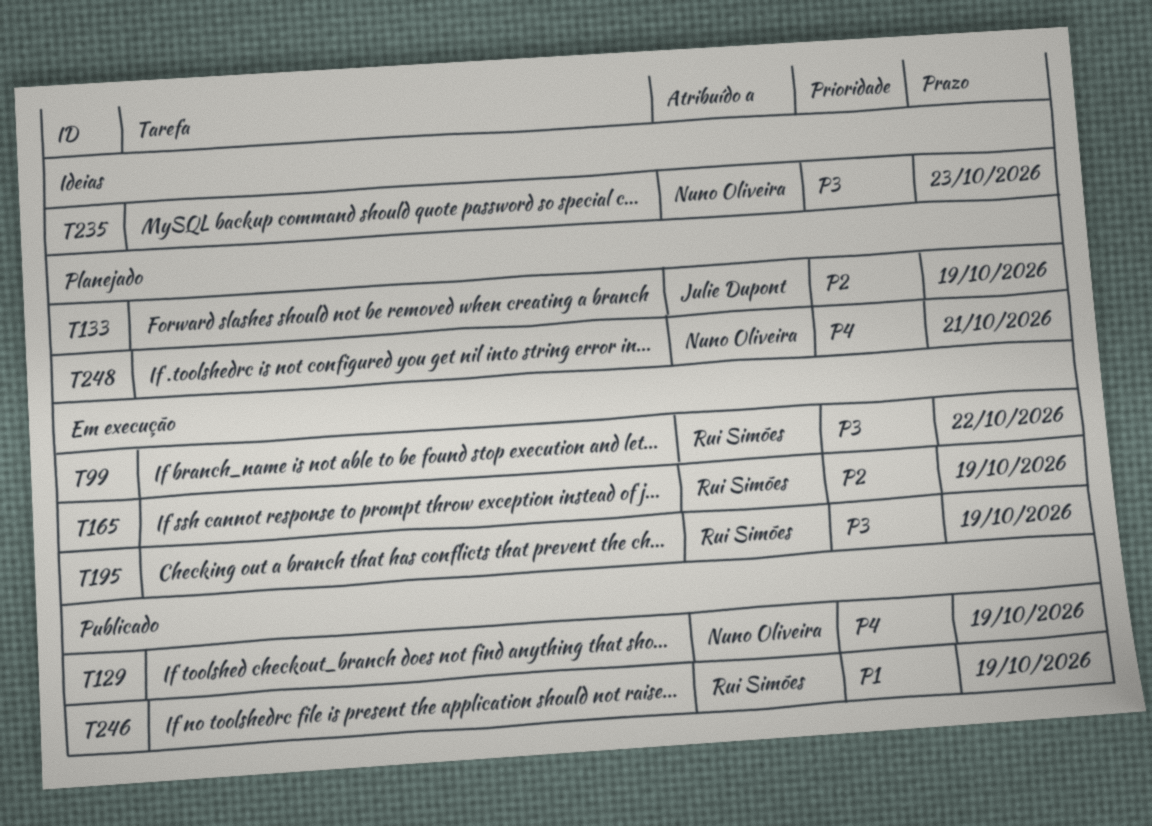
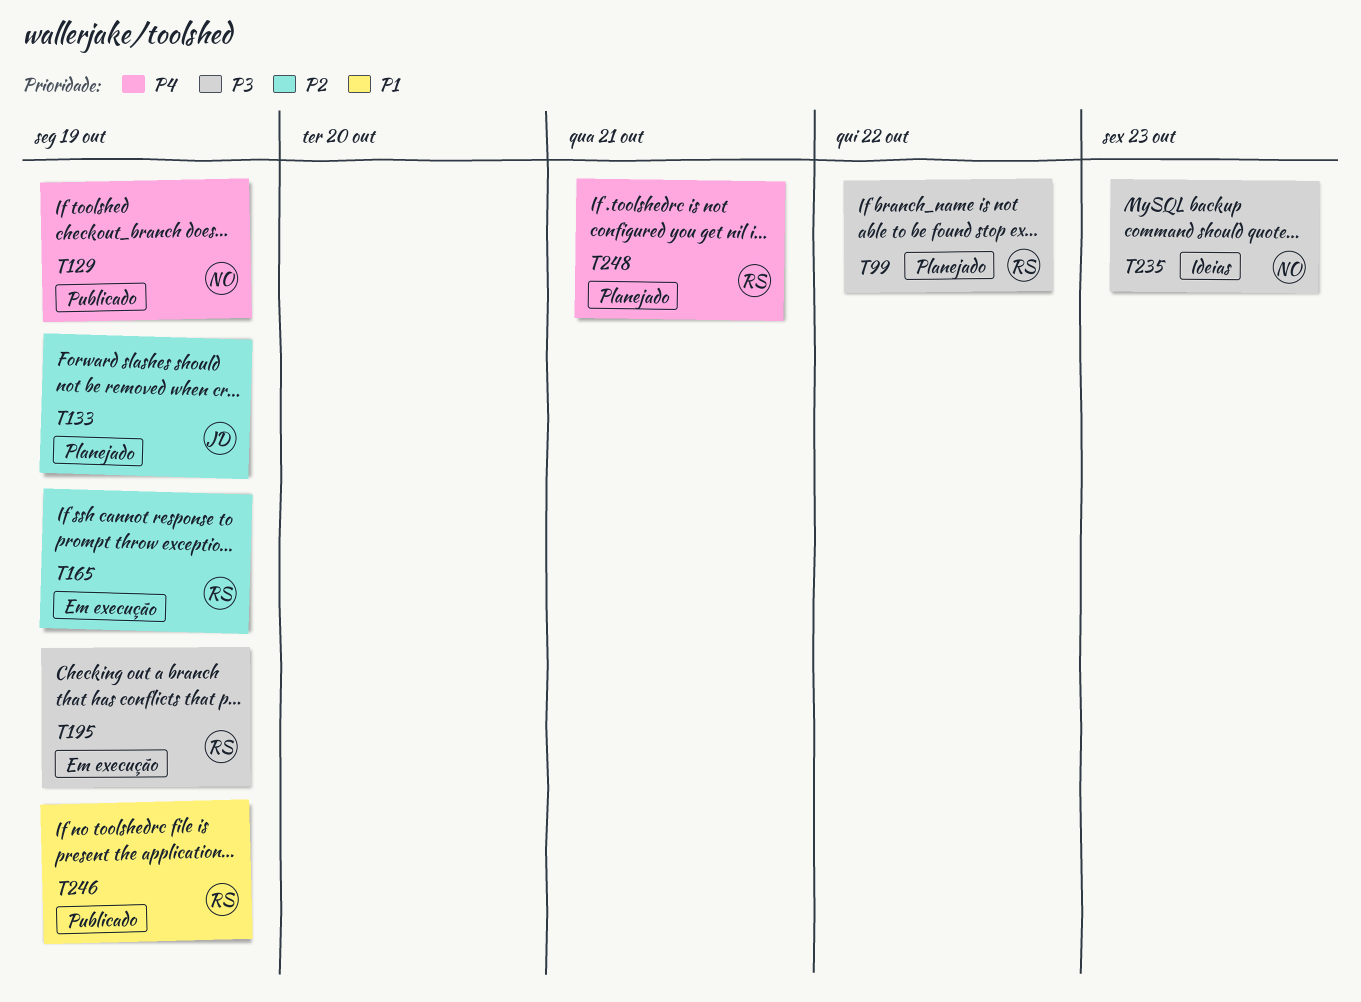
T99, status: Em execução -> Planejado
T248, owner: Nuno Oliveira -> Rui Simões

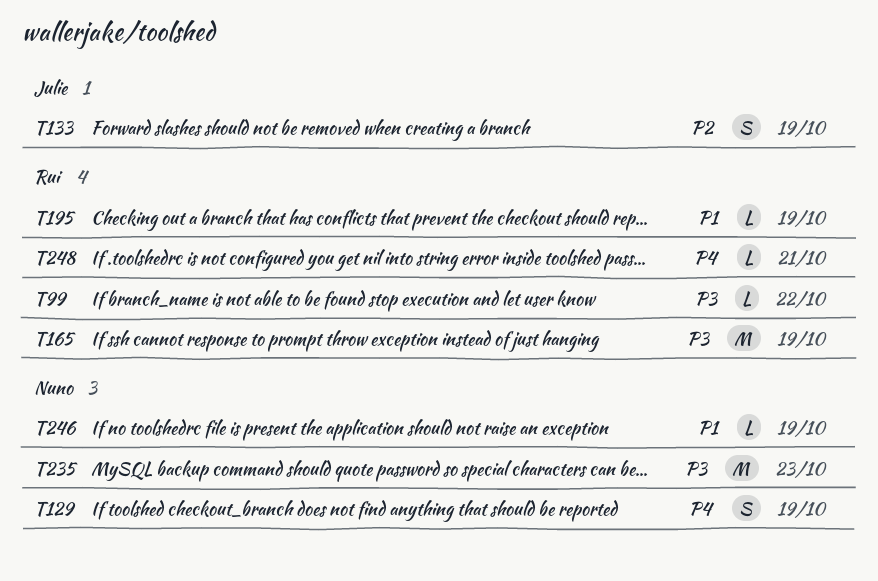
T165, priority: P2 -> P3
T195, priority: P3 -> P1
T246, owner: Rui -> Nuno

